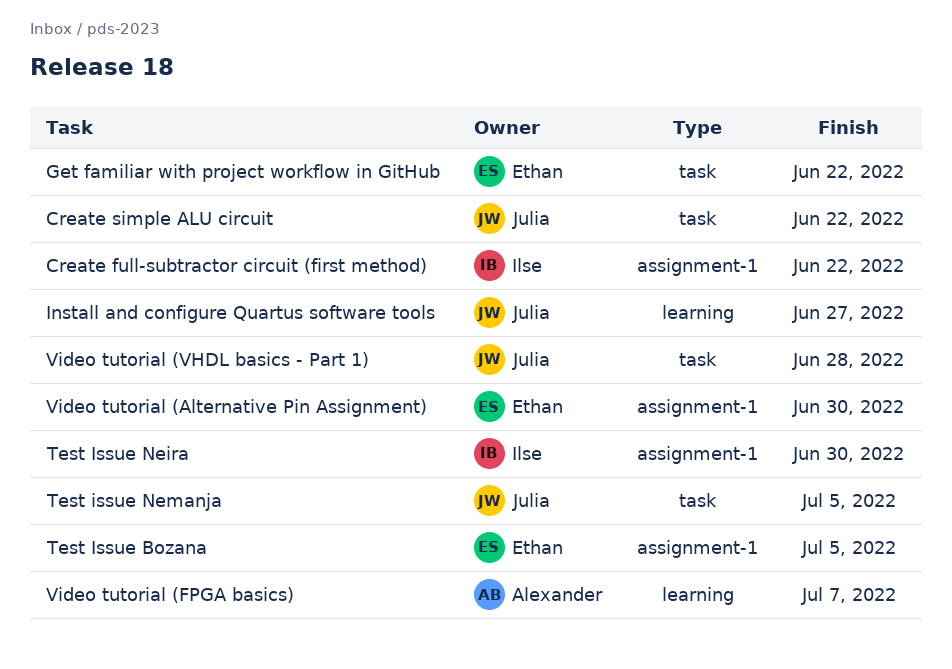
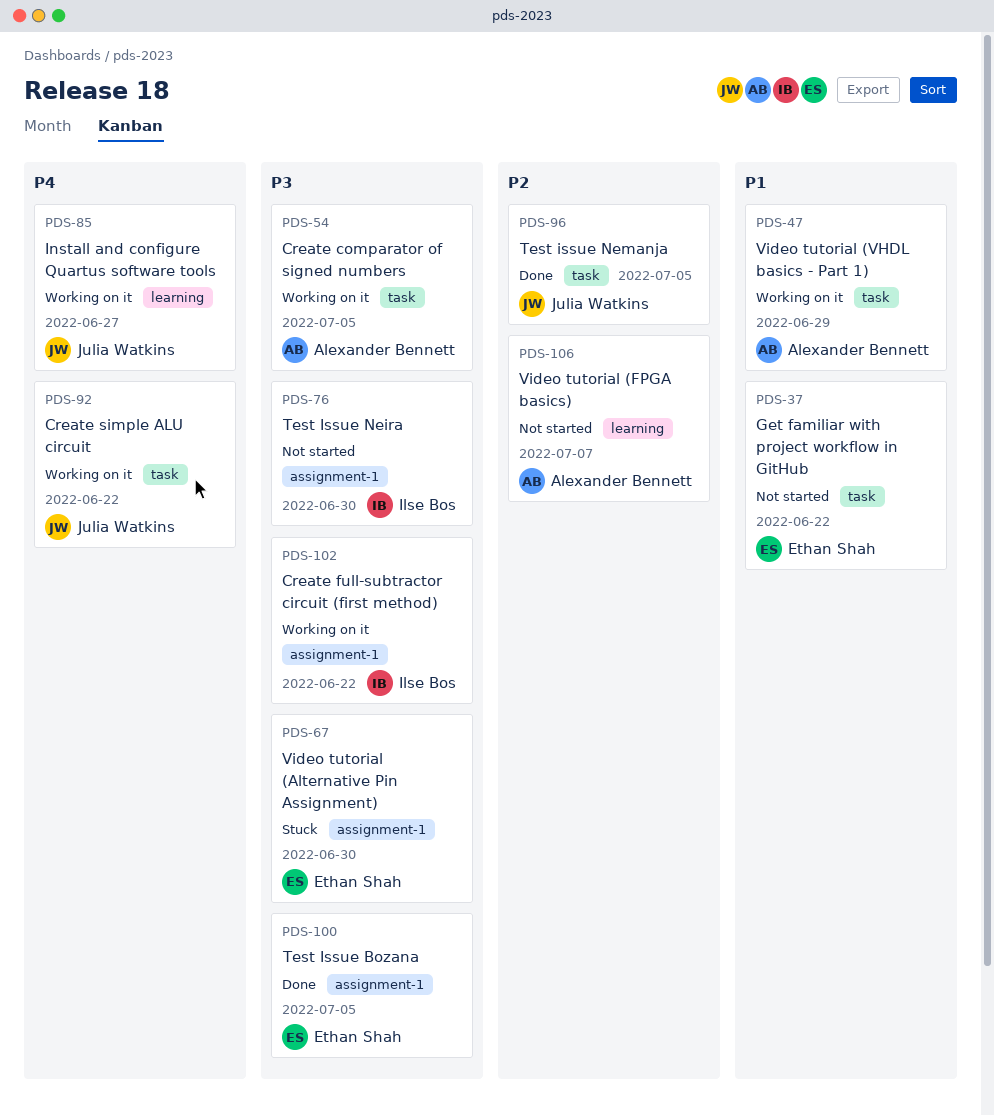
Create comparator of signed numbers: none -> present
Video tutorial (VHDL basics - Part 1), owner: Julia Watkins -> Alexander Bennett
Video tutorial (VHDL basics - Part 1), due: Jun 28 -> Jun 29

